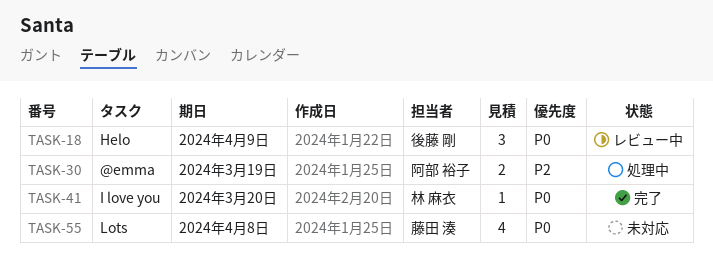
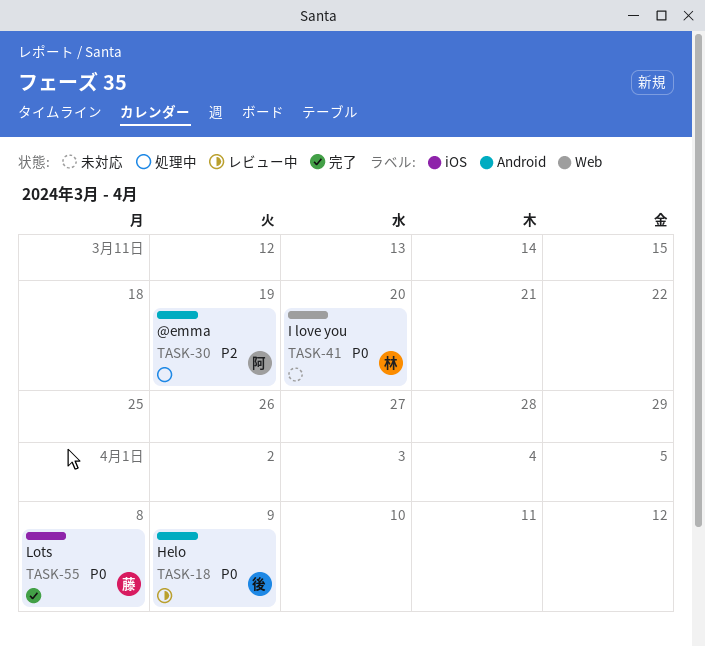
TASK-41, status: 完了 -> 未対応
TASK-55, status: 未対応 -> 完了

